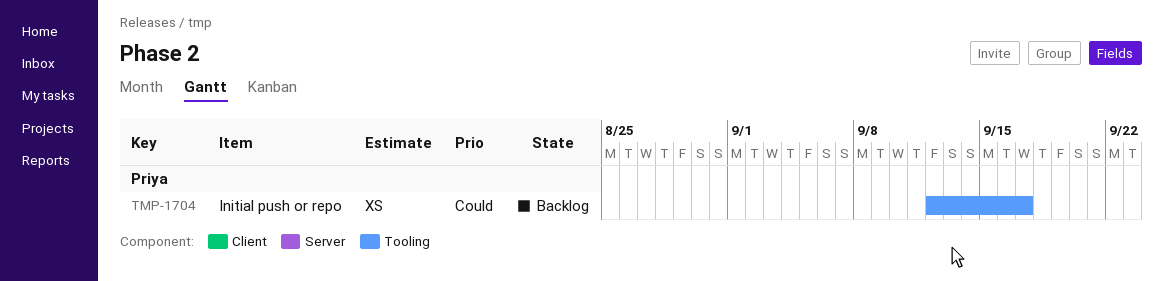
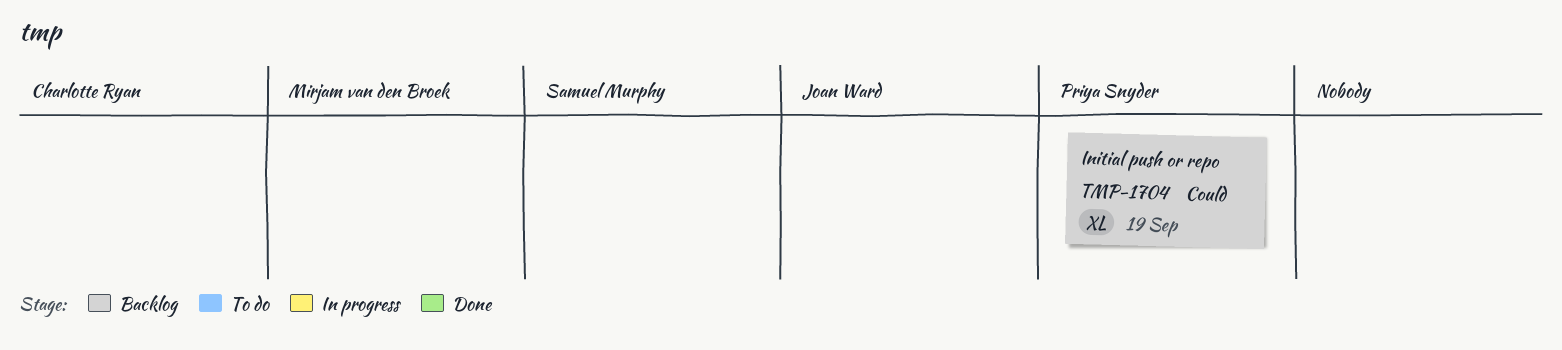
TMP-1704, estimate: XS -> XL
TMP-1704, due: Sep 17 -> Sep 19

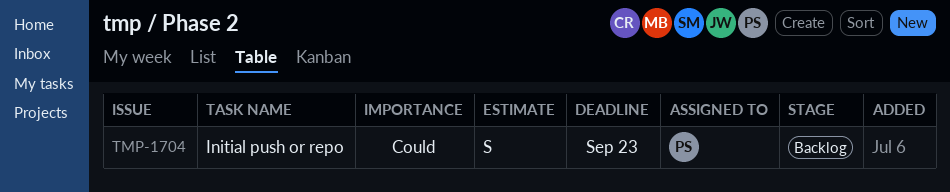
TMP-1704, estimate: XL -> S
TMP-1704, due: Sep 19 -> Sep 23

